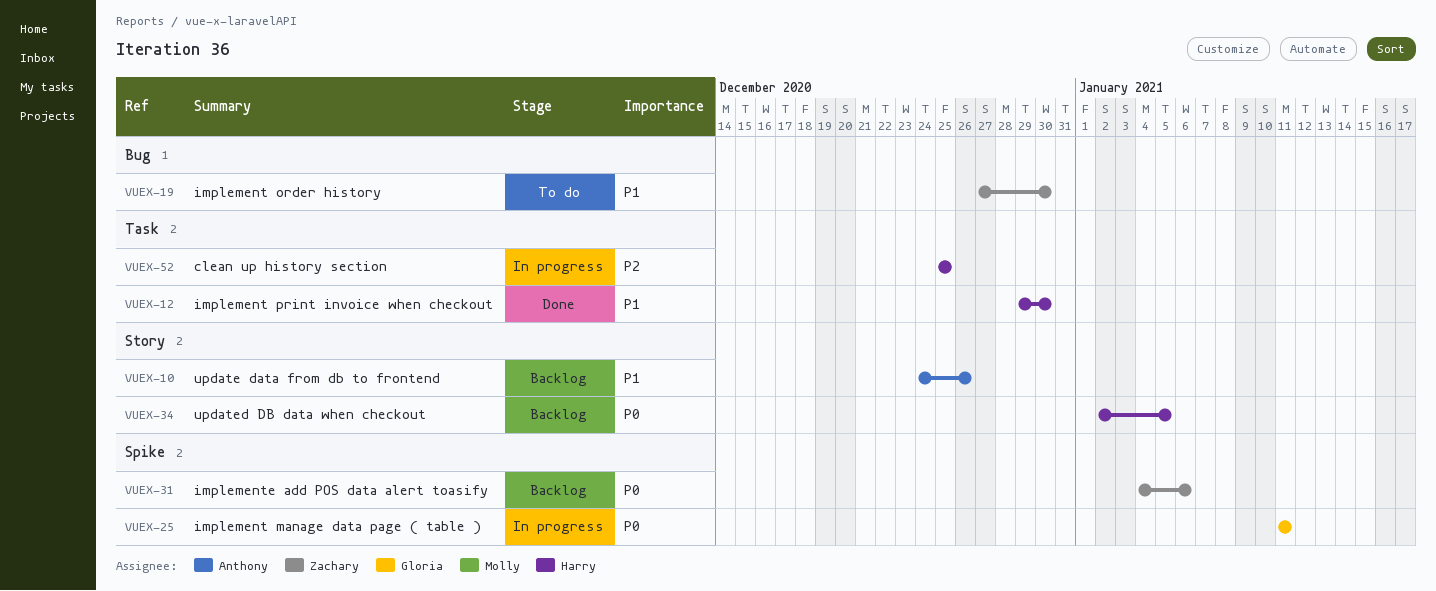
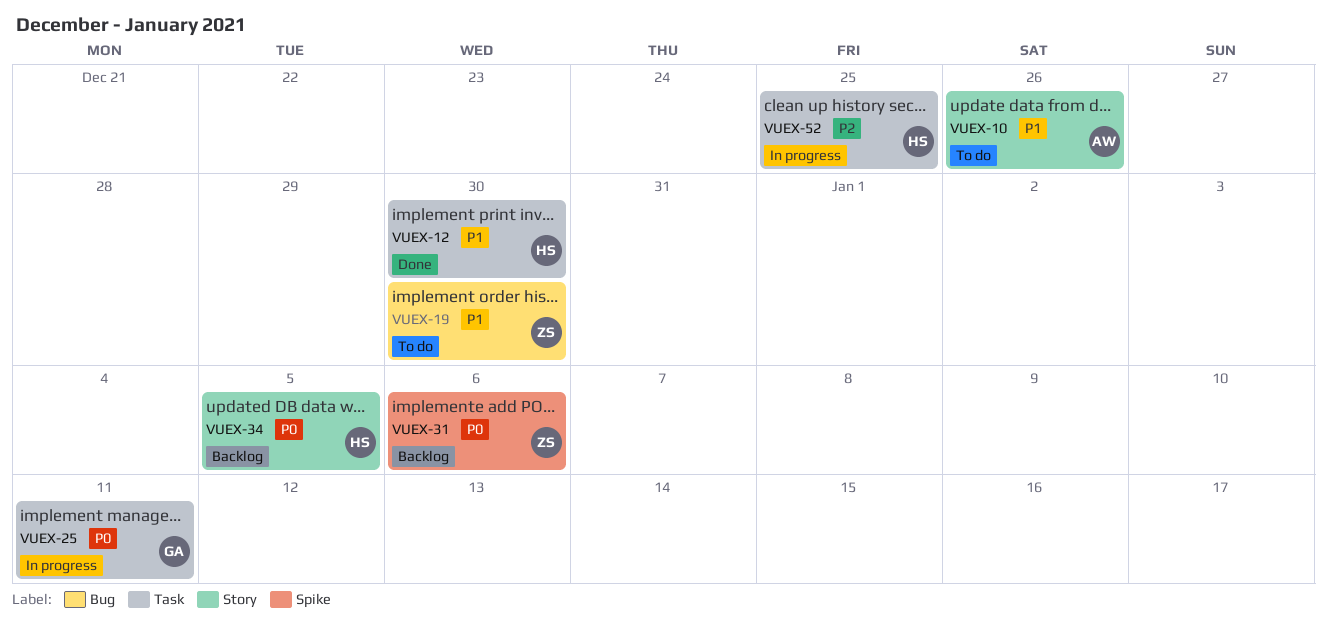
VUEX-10, status: Backlog -> To do
VUEX-25, label: Spike -> Task

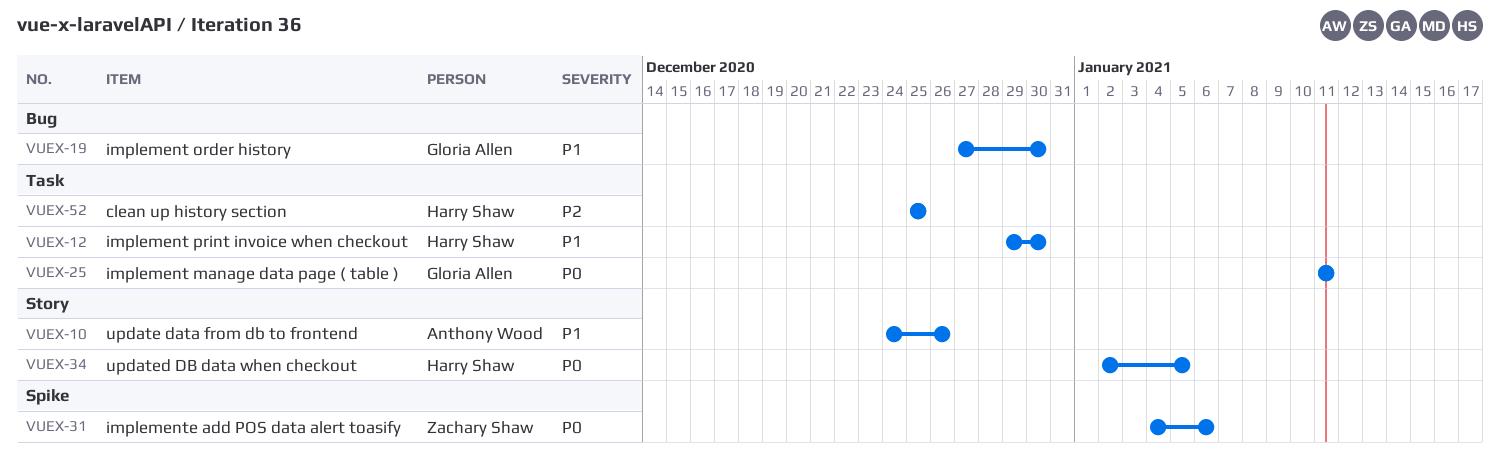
VUEX-19, owner: Zachary Shaw -> Gloria Allen

